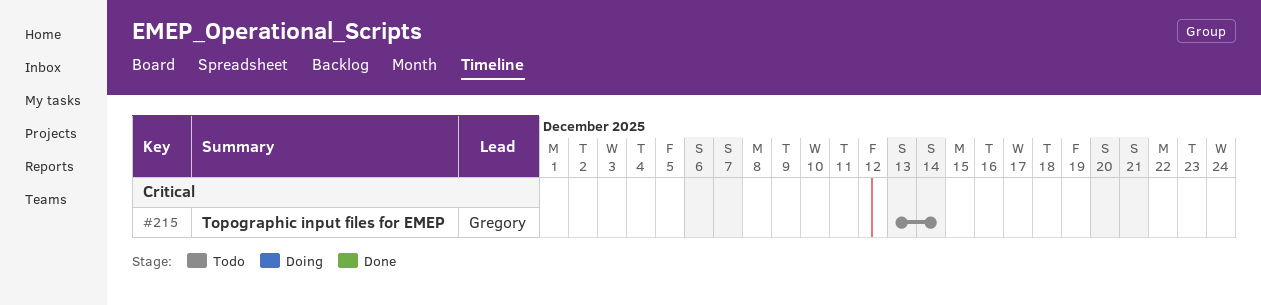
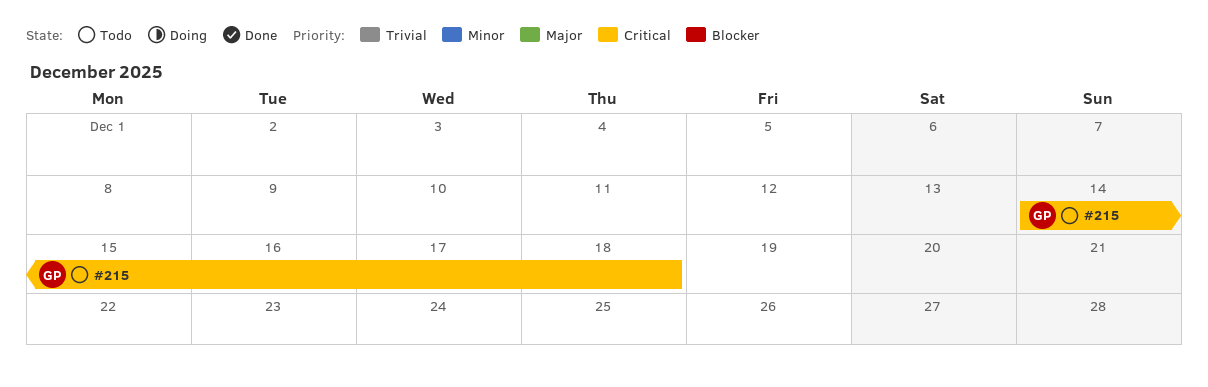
#215, start: Dec 13 -> Dec 14
#215, due: Dec 14 -> Dec 18

